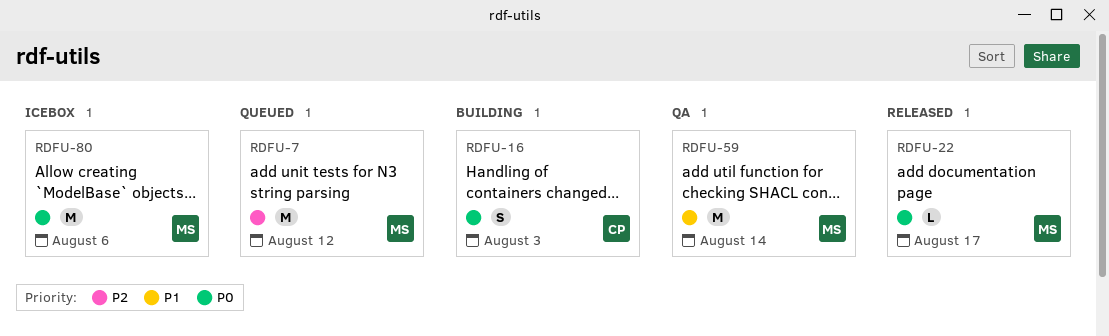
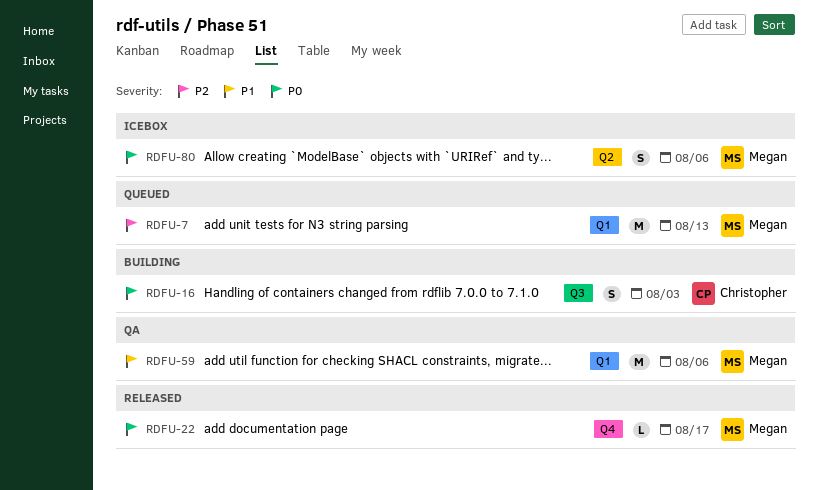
RDFU-7, due: Aug 12 -> Aug 13
RDFU-59, due: Aug 14 -> Aug 6
RDFU-80, estimate: M -> S

